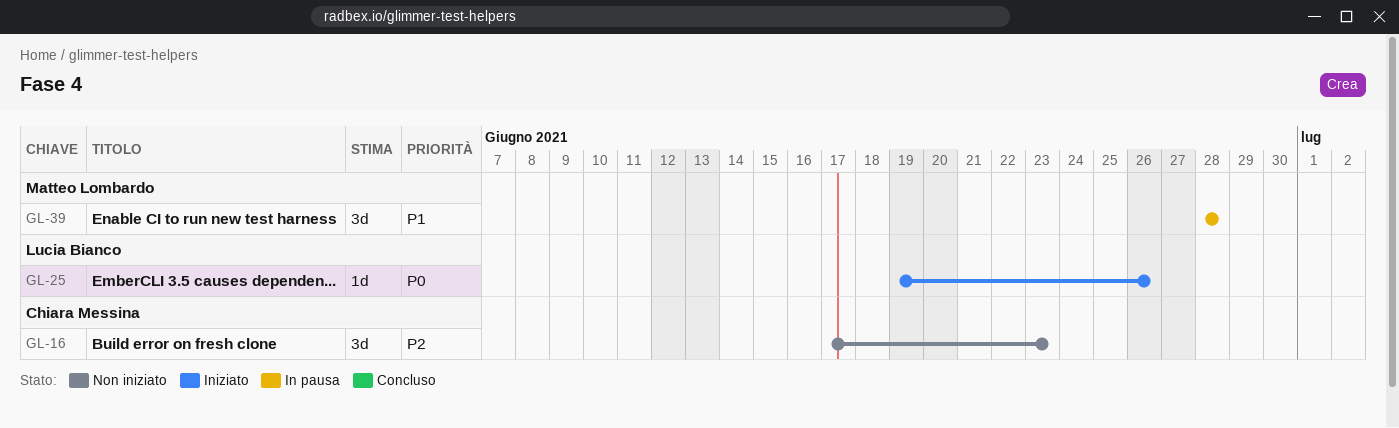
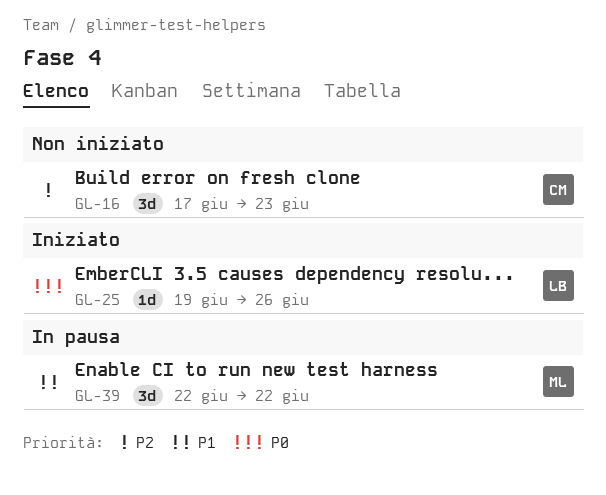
GL-39, start: Jun 28 -> Jun 22
GL-39, due: Jun 28 -> Jun 22

